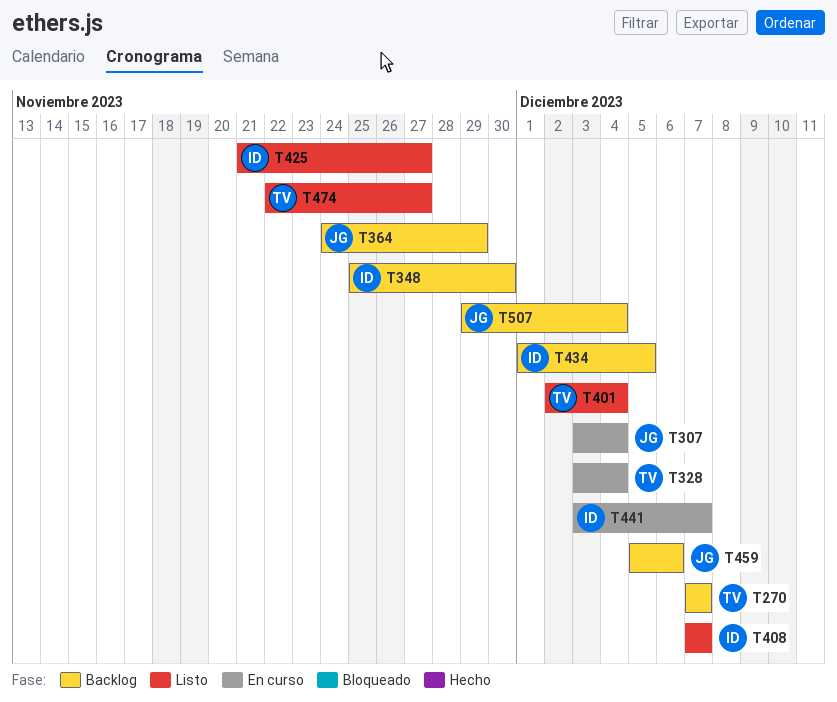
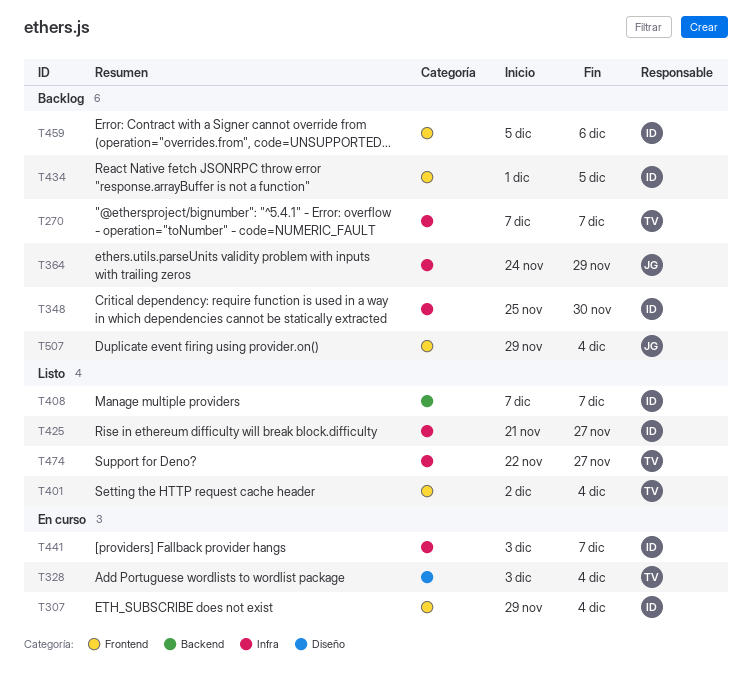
T307, owner: JG -> ID
T307, start: Dec 3 -> Nov 29
T459, owner: JG -> ID

